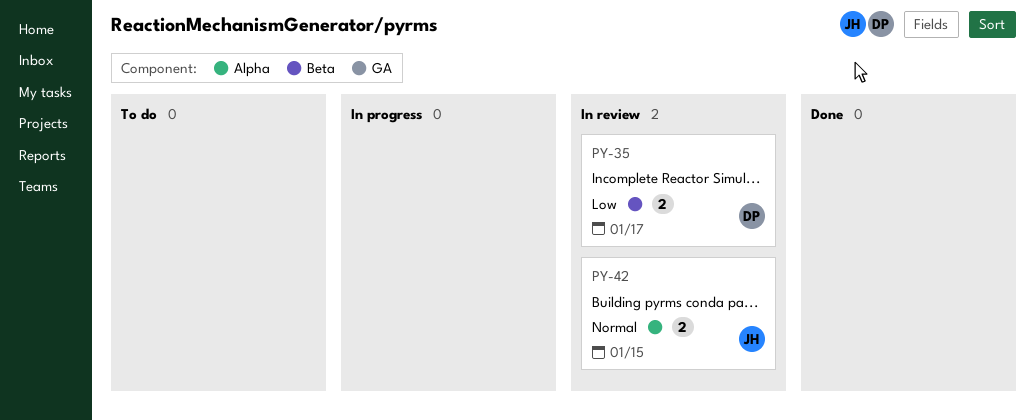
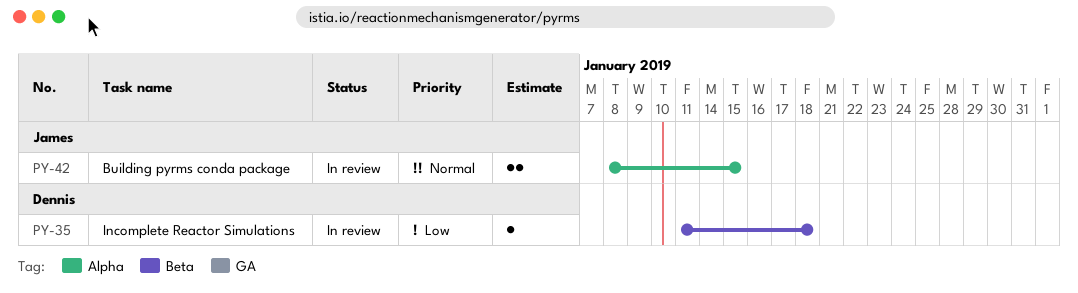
PY-35, estimate: 2 -> 1
PY-35, due: Jan 17 -> Jan 18

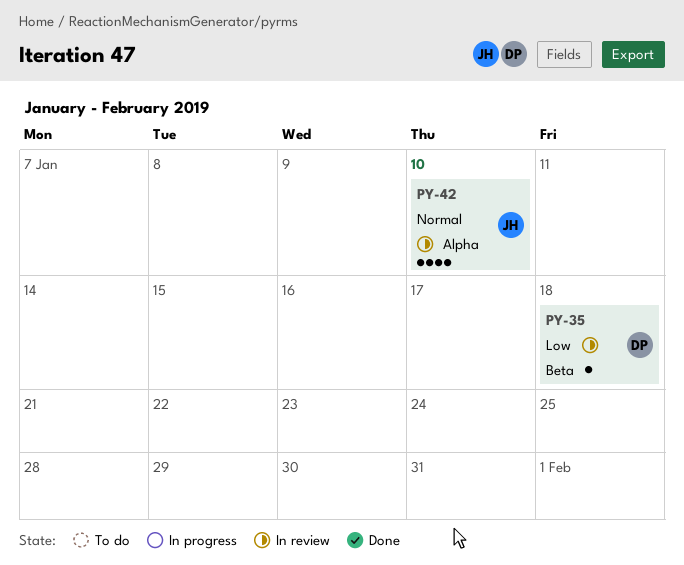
PY-42, estimate: 2 -> 4
PY-42, due: Jan 15 -> Jan 10

